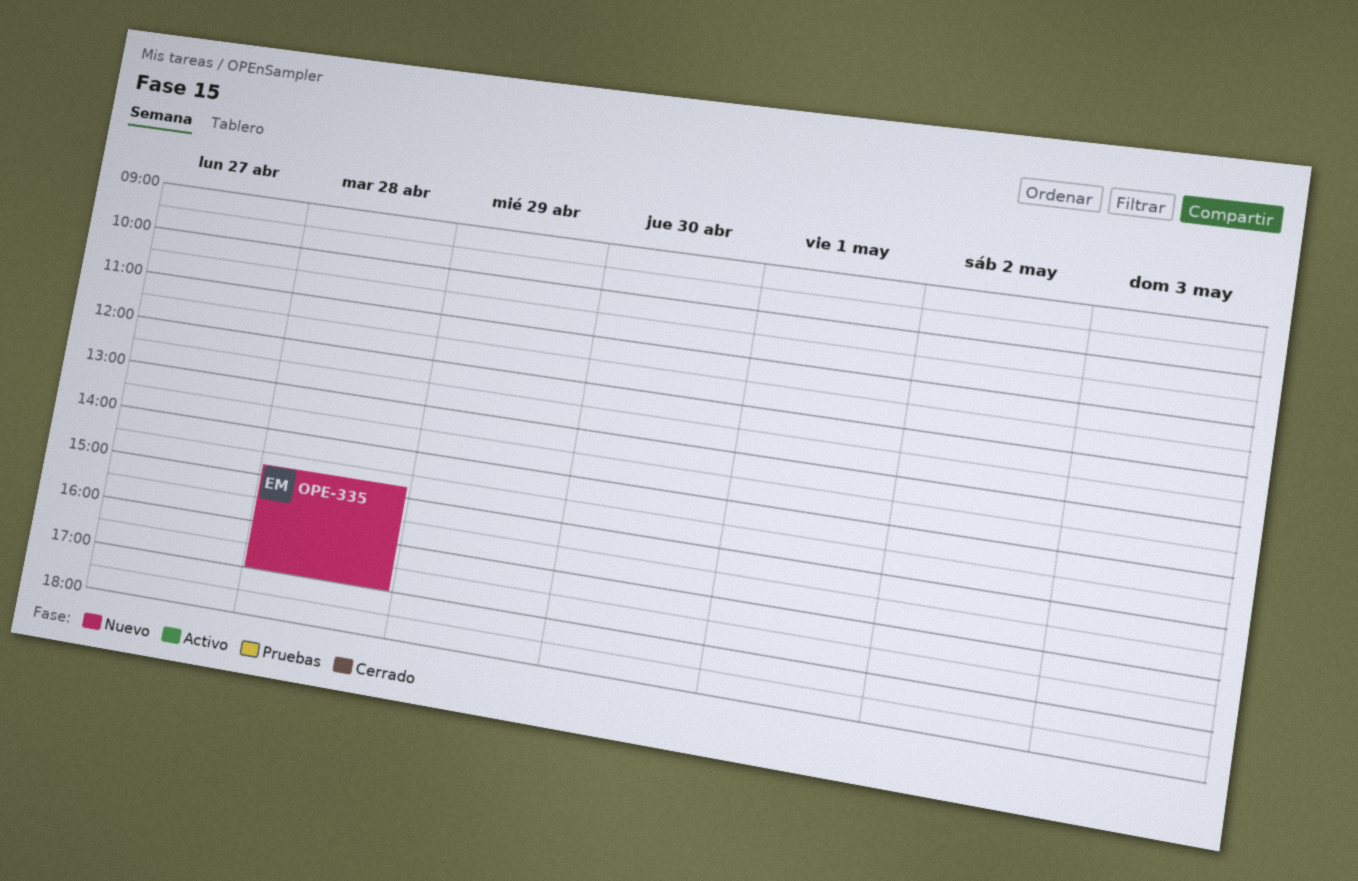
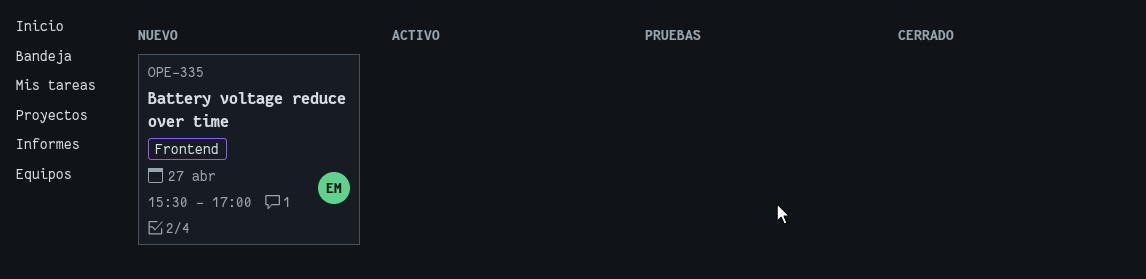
OPE-335, day: Apr 28 -> Apr 27
OPE-335, begins: 14:45 -> 15:30

